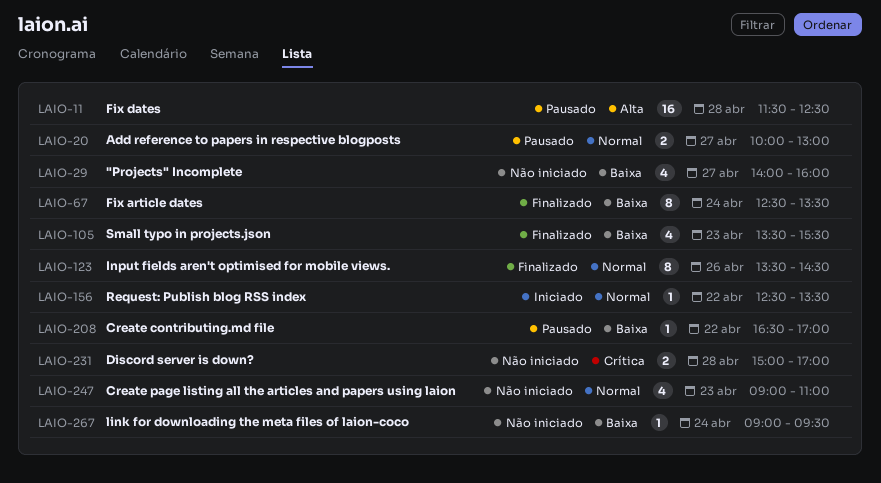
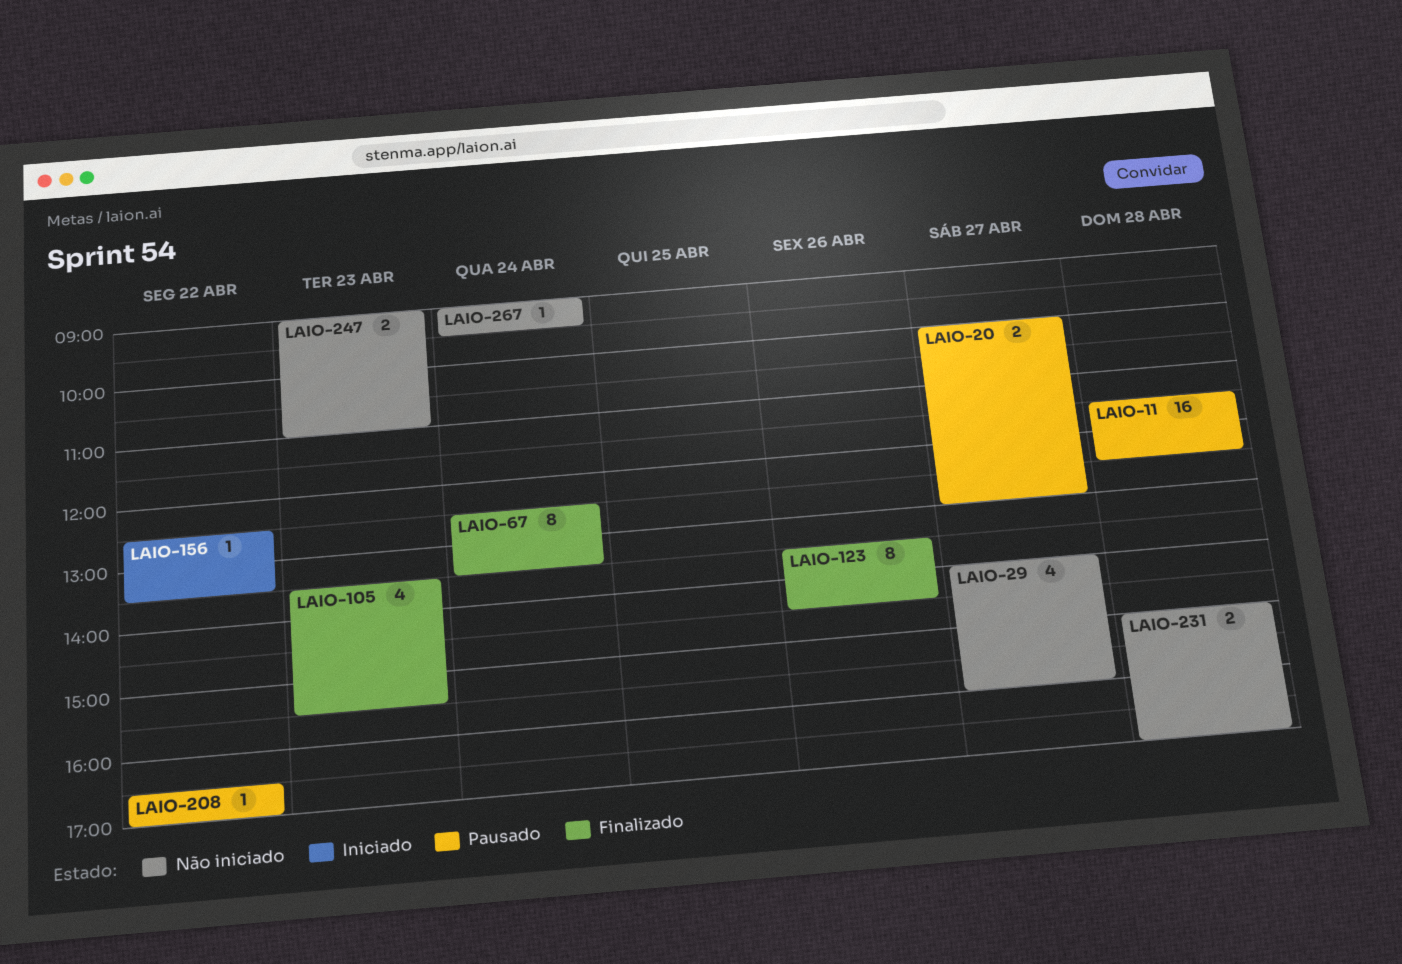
LAIO-247, estimate: 4 -> 2

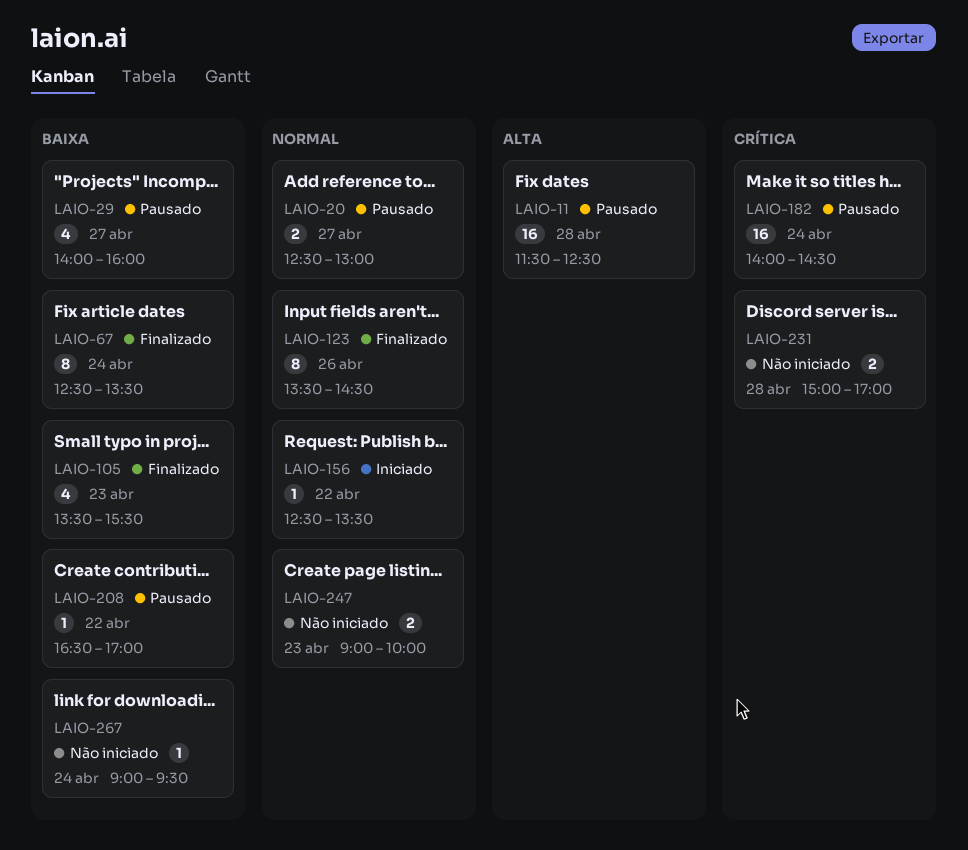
LAIO-20, begins: 10:00 -> 12:30
LAIO-29, status: Não iniciado -> Pausado
LAIO-182: none -> present
LAIO-247, ends: 11:00 -> 10:00

